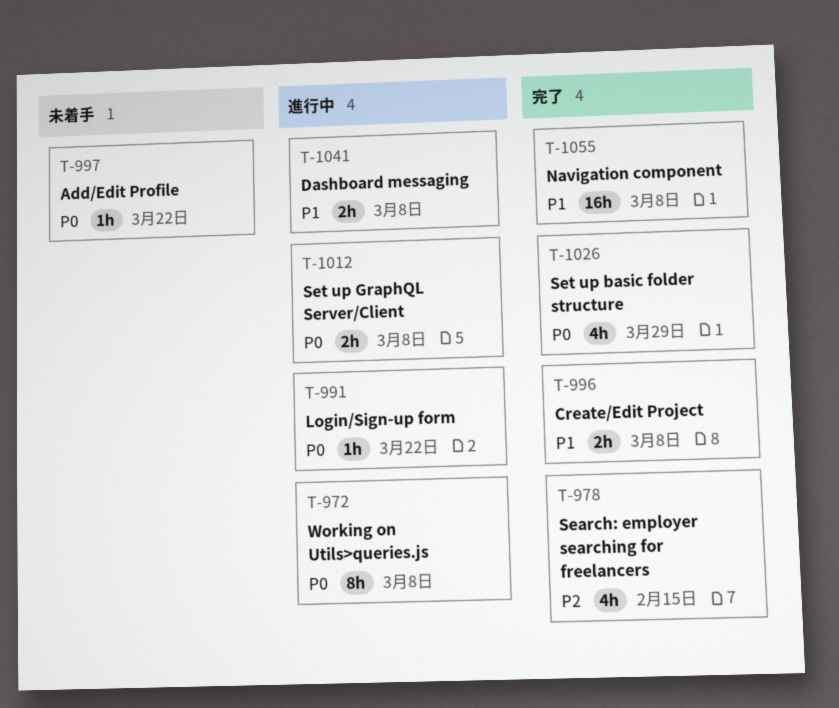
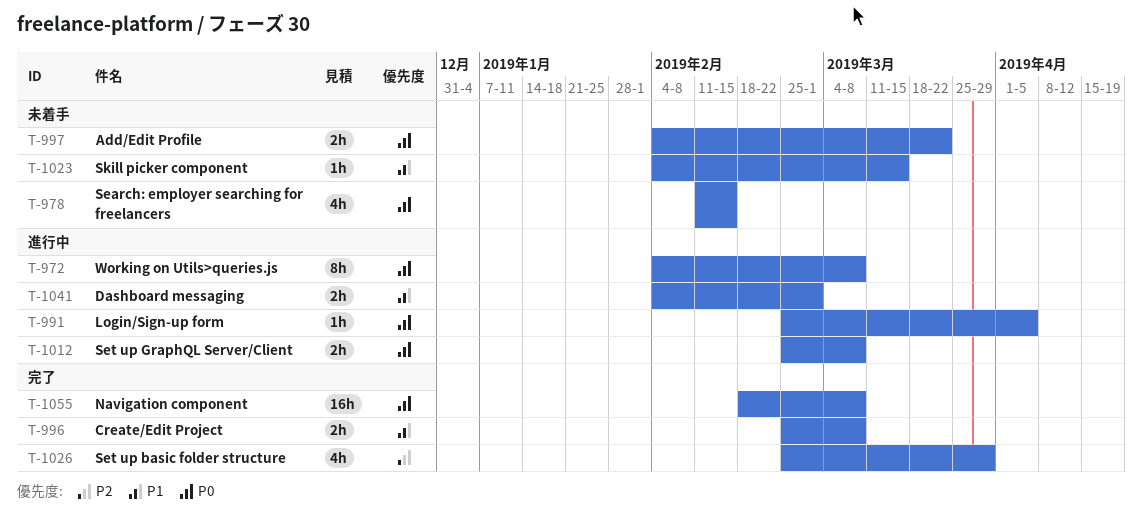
T-978, status: 完了 -> 未着手
T-978, priority: P2 -> P0
T-991, due: Mar 22 -> Apr 5
T-997, estimate: 1h -> 2h
T-1023: none -> present
T-1026, priority: P0 -> P2
T-1041, due: Mar 8 -> Mar 1
T-1055, priority: P1 -> P0

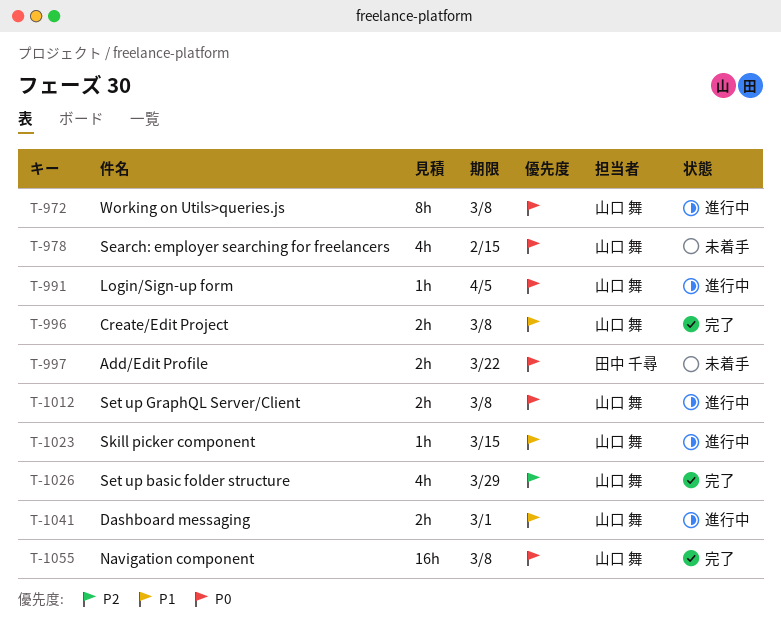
T-1023, status: 未着手 -> 進行中

